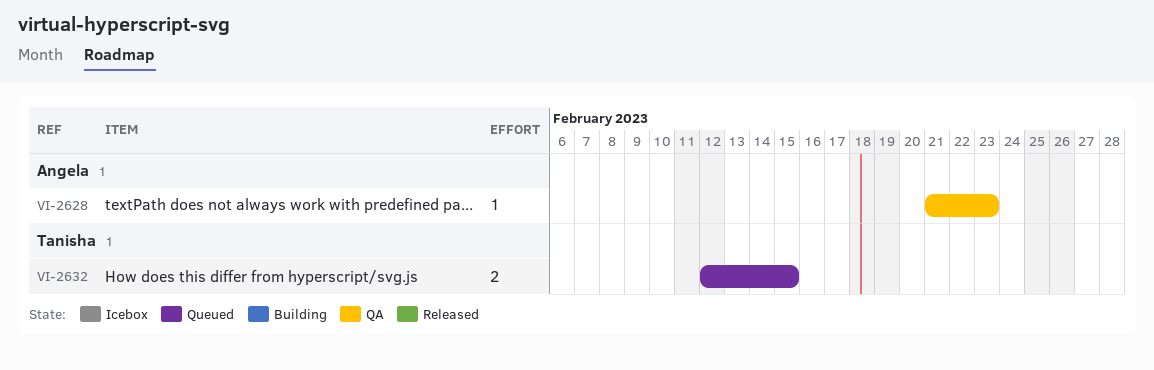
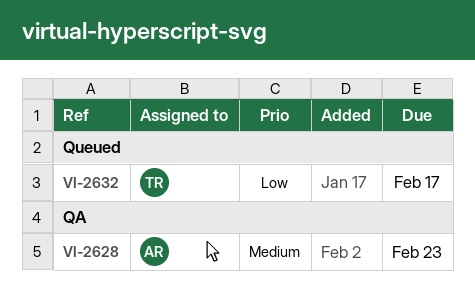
VI-2632, due: Feb 15 -> Feb 17

